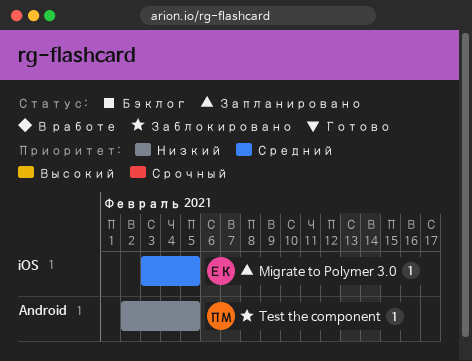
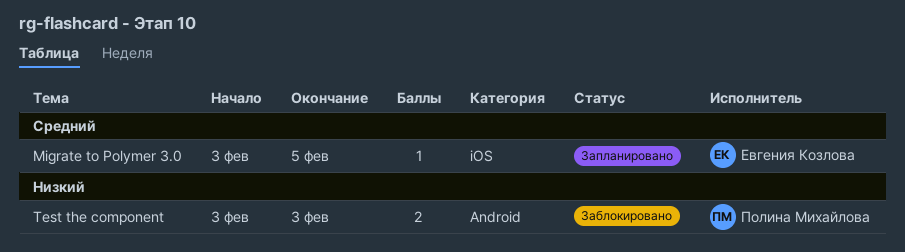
Test the component, estimate: 1 -> 2
Test the component, start: Feb 2 -> Feb 3
Test the component, due: Feb 5 -> Feb 3

